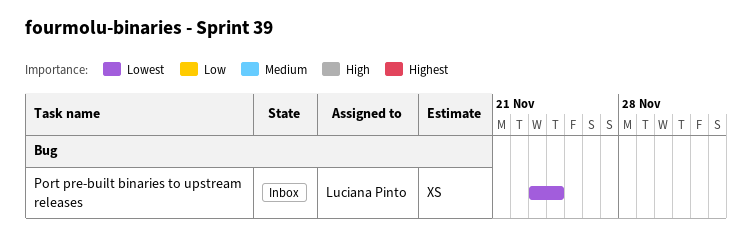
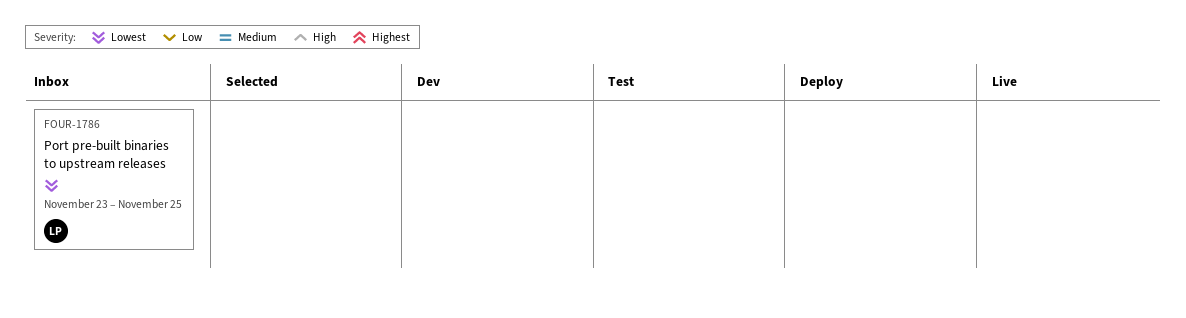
Port pre-built binaries to upstream releases, due: Nov 24 -> Nov 25

